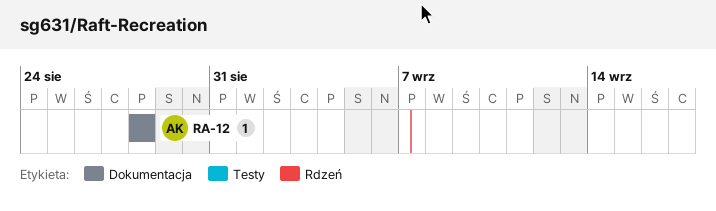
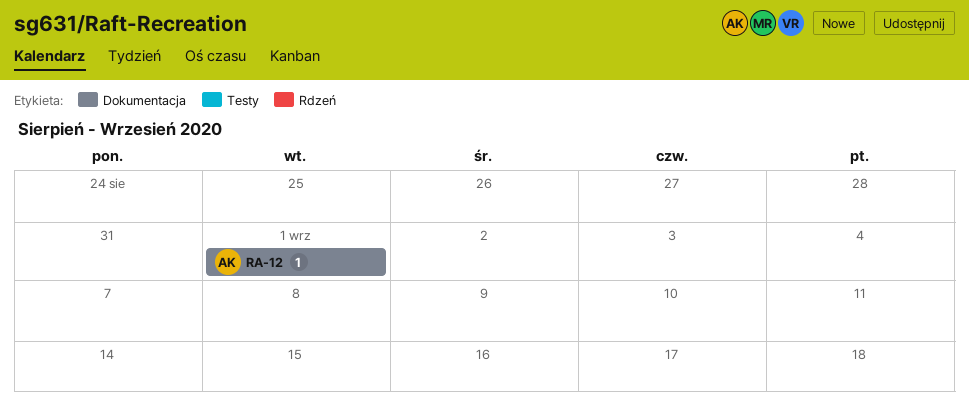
RA-12, start: Aug 28 -> Sep 1
RA-12, due: Aug 28 -> Sep 1

